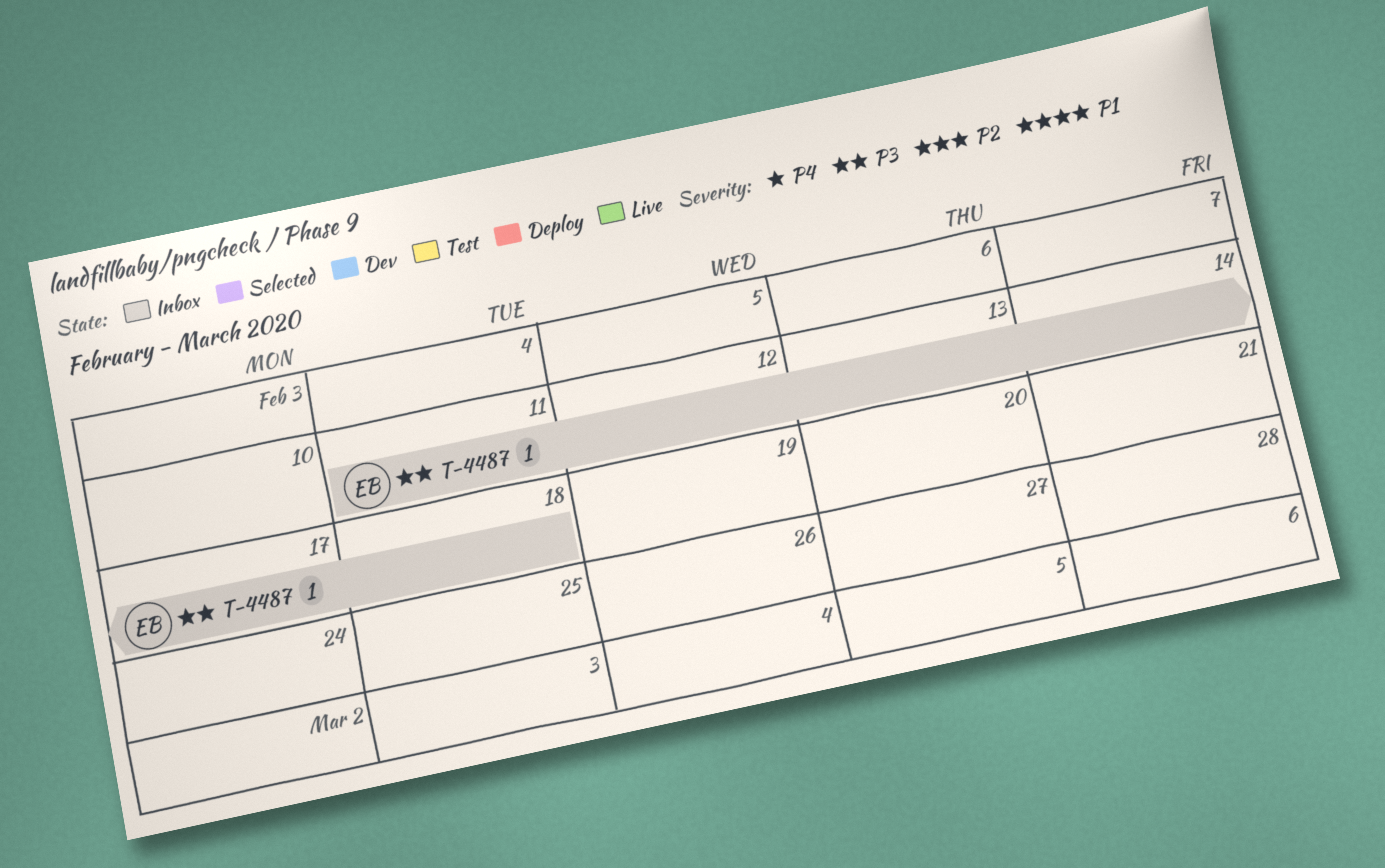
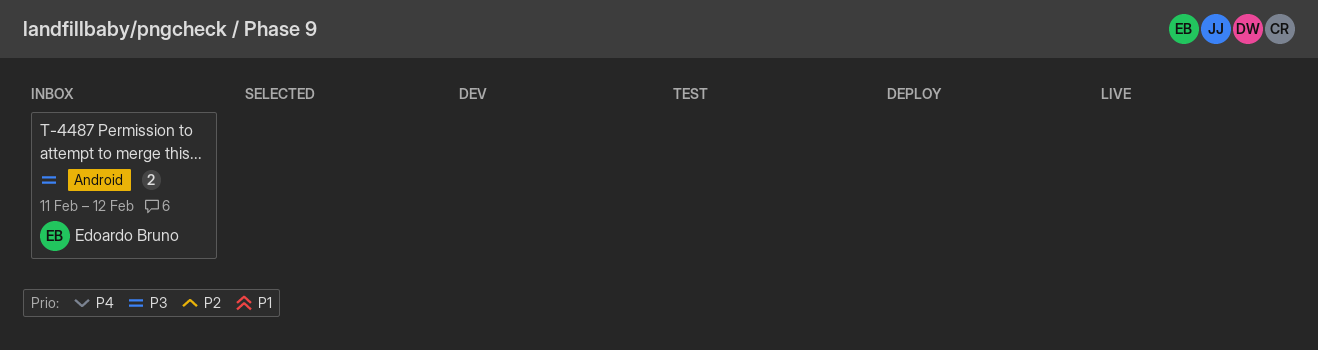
T-4487, estimate: 1 -> 2
T-4487, due: Feb 18 -> Feb 12

